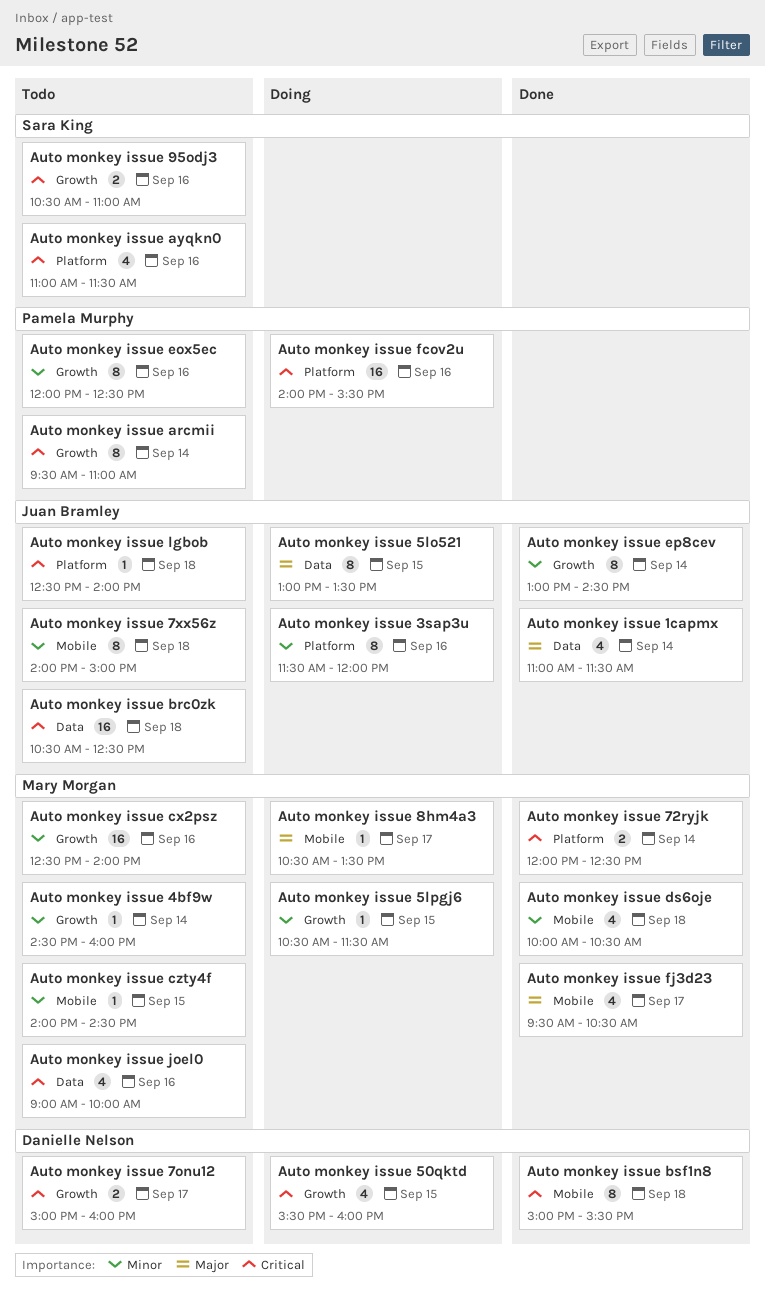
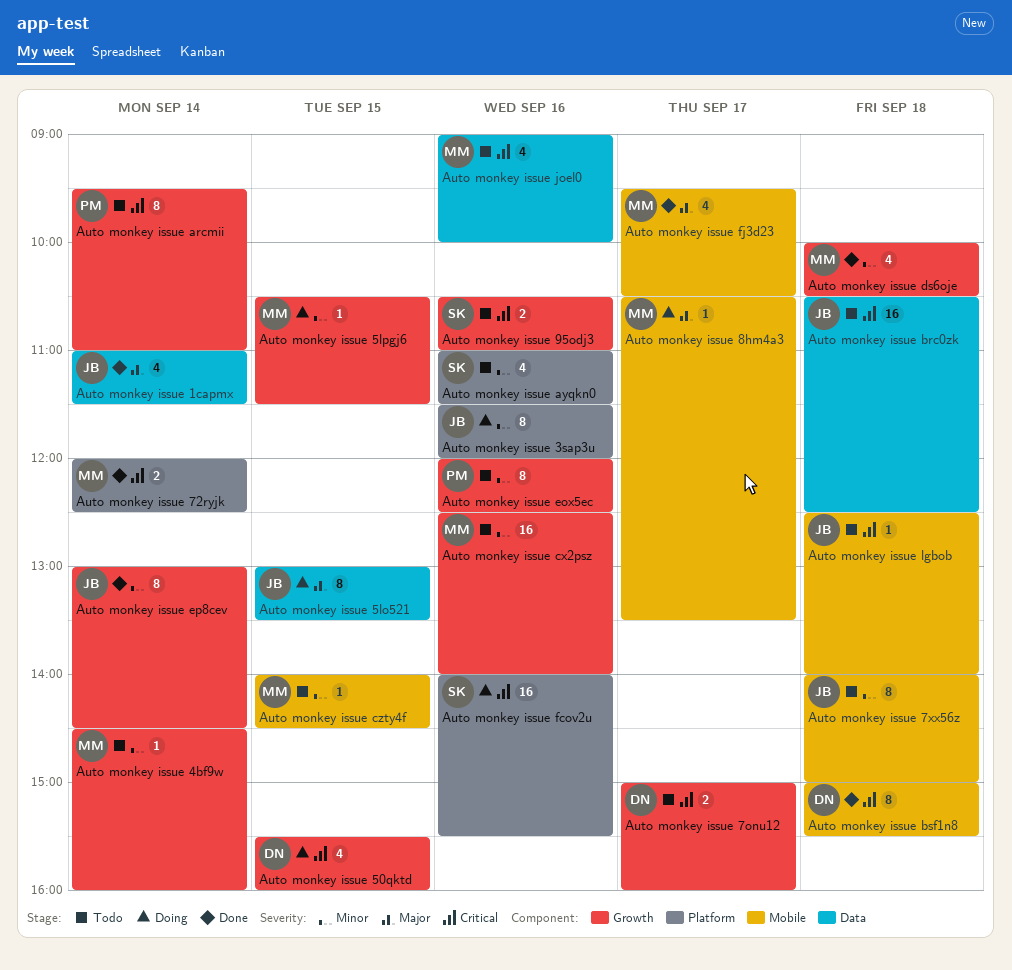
Auto monkey issue ayqkn0, priority: Critical -> Minor
Auto monkey issue ds6oje, label: Mobile -> Growth
Auto monkey issue fcov2u, owner: Pamela Murphy -> Sara King
Auto monkey issue lgbob, label: Platform -> Mobile

